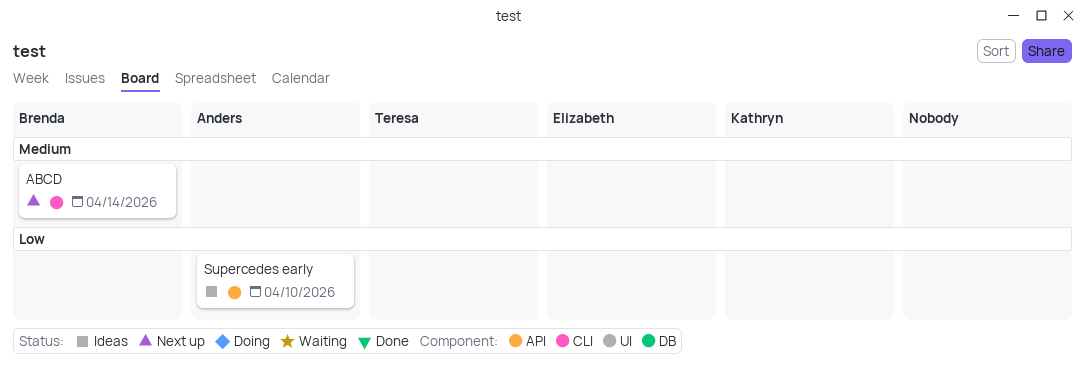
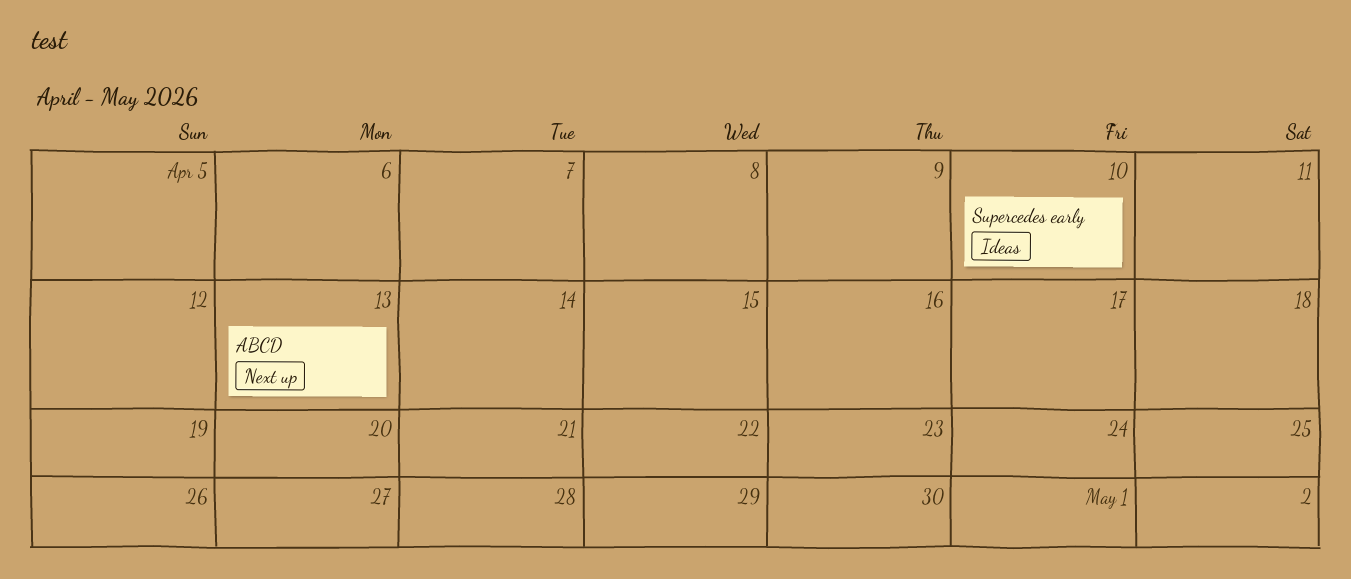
ABCD, due: Apr 14 -> Apr 13

